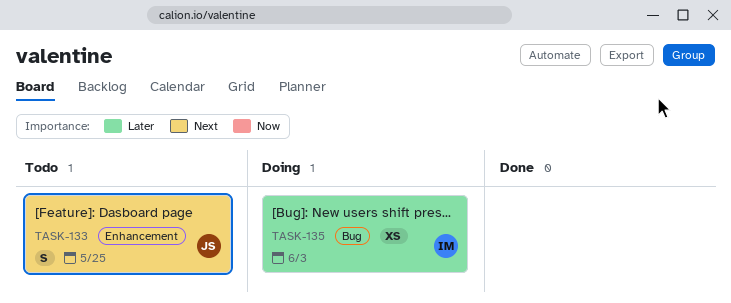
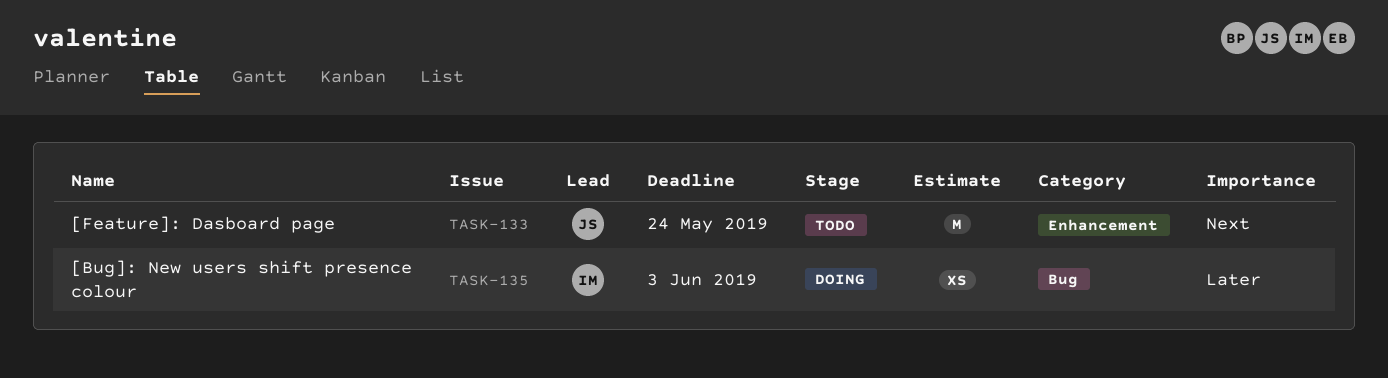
TASK-133, estimate: S -> M
TASK-133, due: May 25 -> May 24

